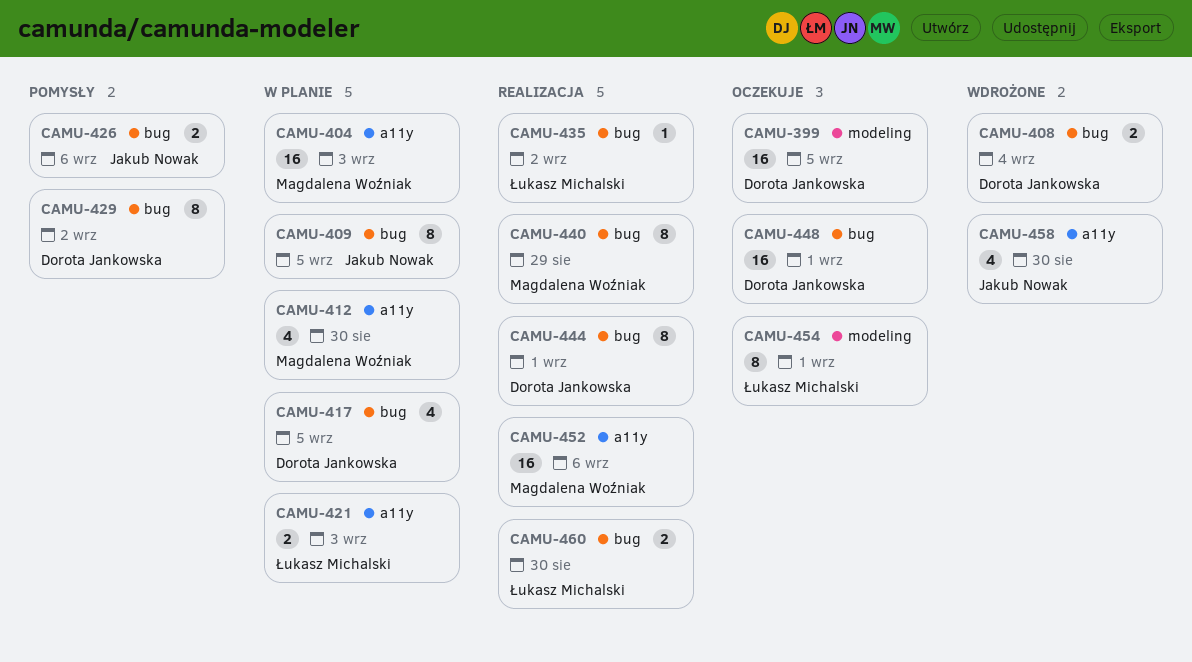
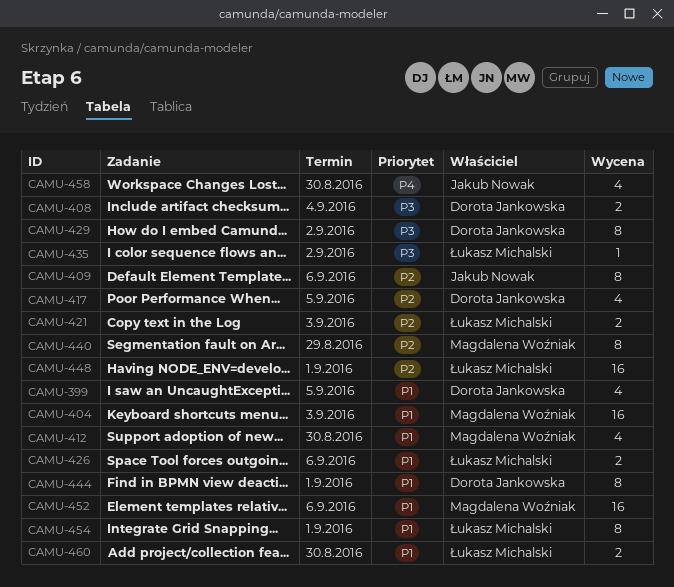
CAMU-399, estimate: 16 -> 4
CAMU-409, due: Sep 5 -> Sep 6
CAMU-426, owner: Jakub Nowak -> Łukasz Michalski
CAMU-448, owner: Dorota Jankowska -> Łukasz Michalski

